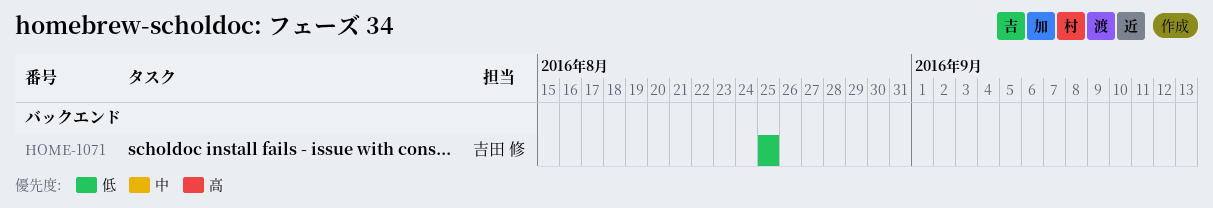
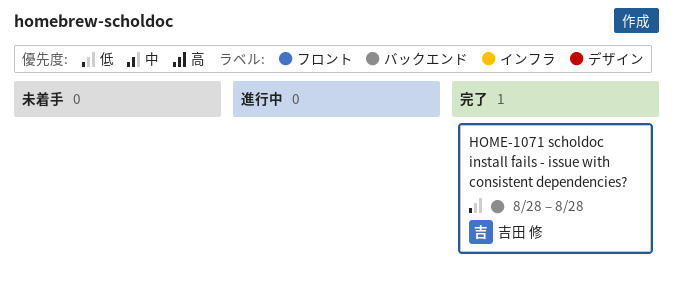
HOME-1071, start: Aug 25 -> Aug 28
HOME-1071, due: Aug 25 -> Aug 28

